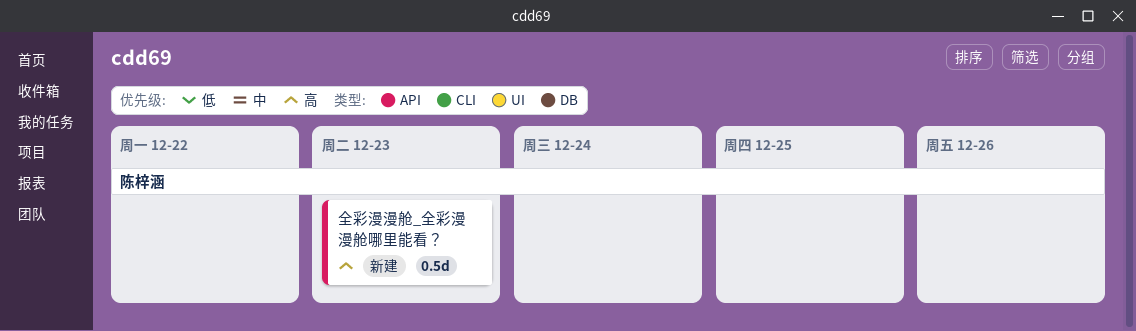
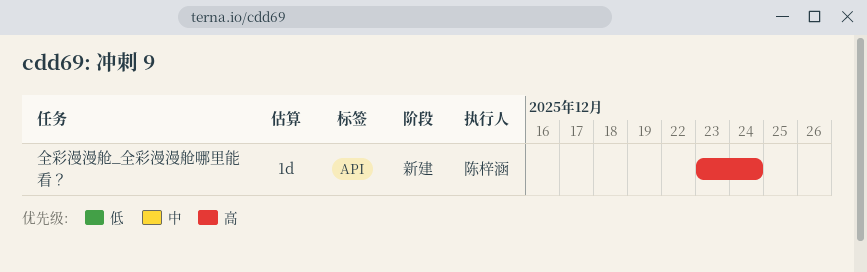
全彩漫漫舱_全彩漫漫舱哪里能看？, estimate: 0.5d -> 1d
全彩漫漫舱_全彩漫漫舱哪里能看？, due: Dec 23 -> Dec 24

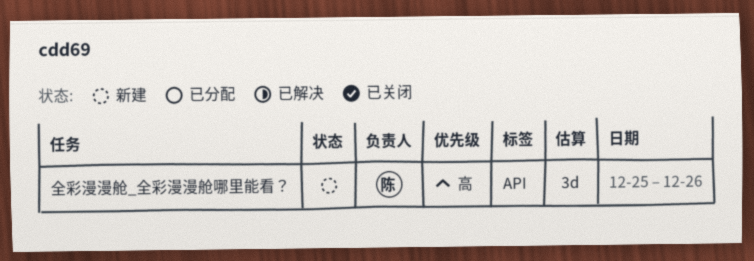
全彩漫漫舱_全彩漫漫舱哪里能看？, estimate: 1d -> 3d
全彩漫漫舱_全彩漫漫舱哪里能看？, start: Dec 23 -> Dec 25
全彩漫漫舱_全彩漫漫舱哪里能看？, due: Dec 24 -> Dec 26

